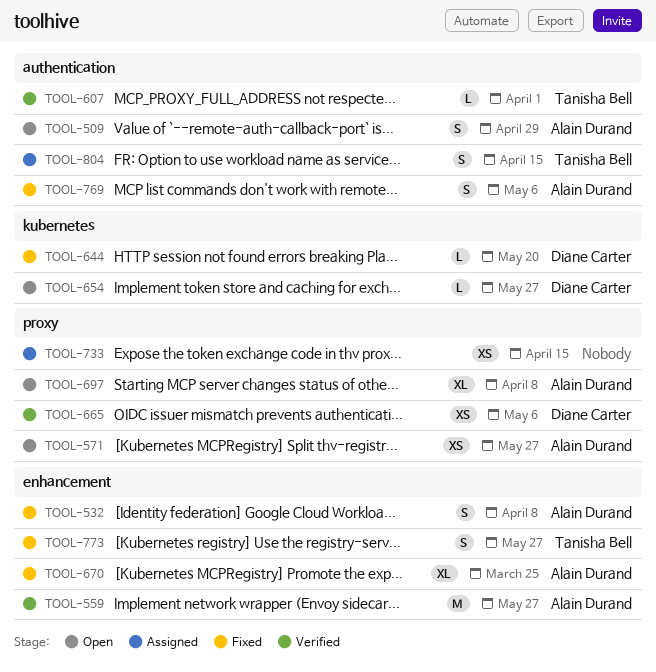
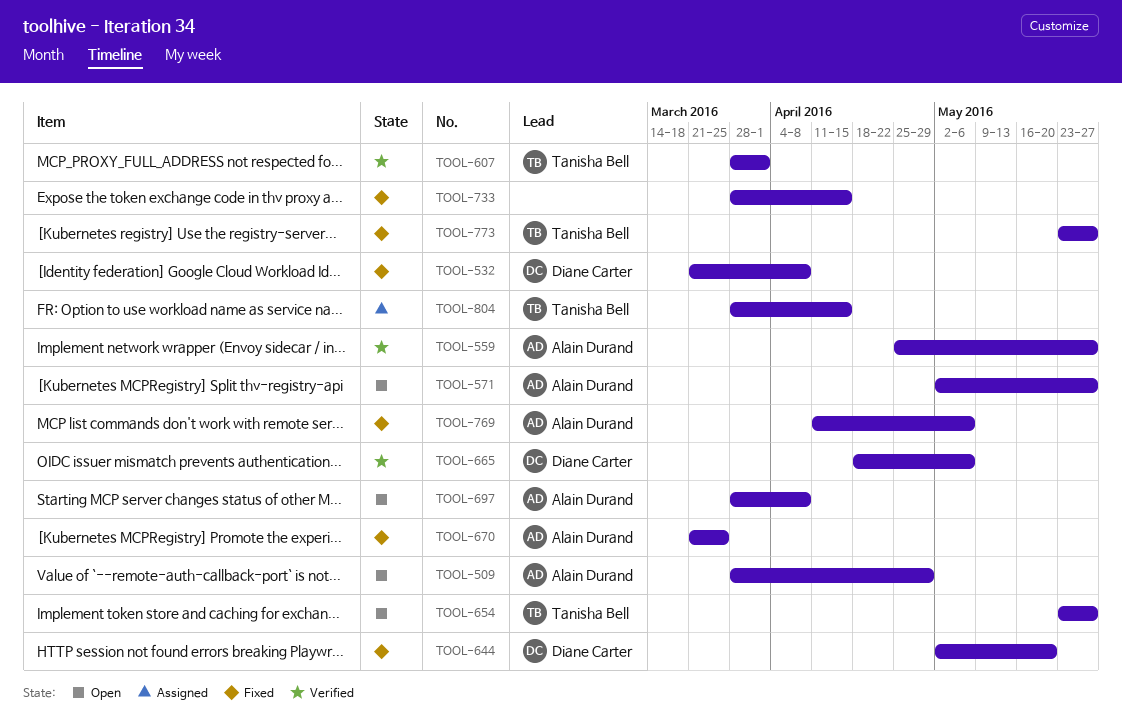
TOOL-532, owner: Alain Durand -> Diane Carter
TOOL-654, owner: Diane Carter -> Tanisha Bell
TOOL-733, status: Assigned -> Fixed

